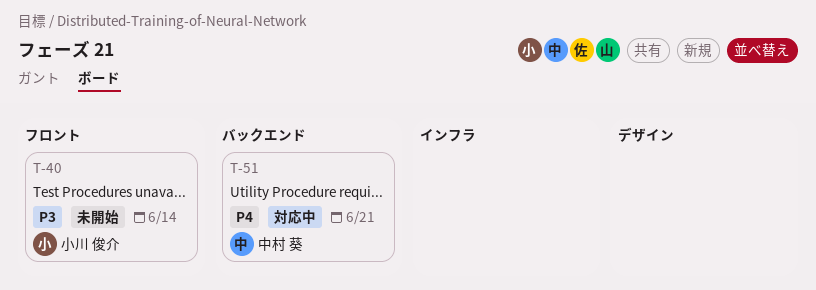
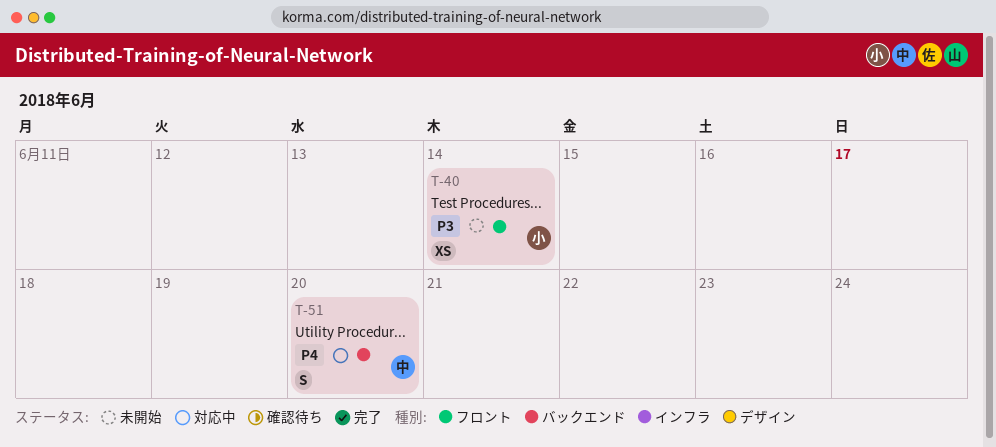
T-51, due: Jun 21 -> Jun 20

